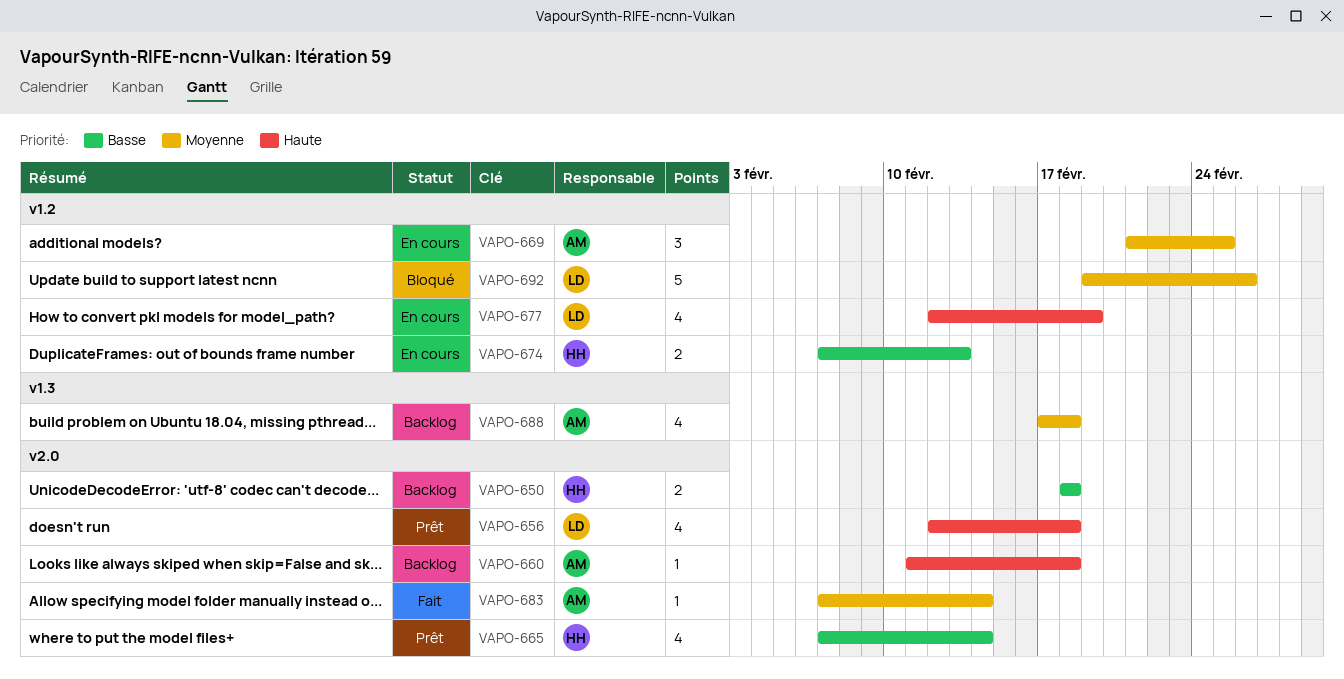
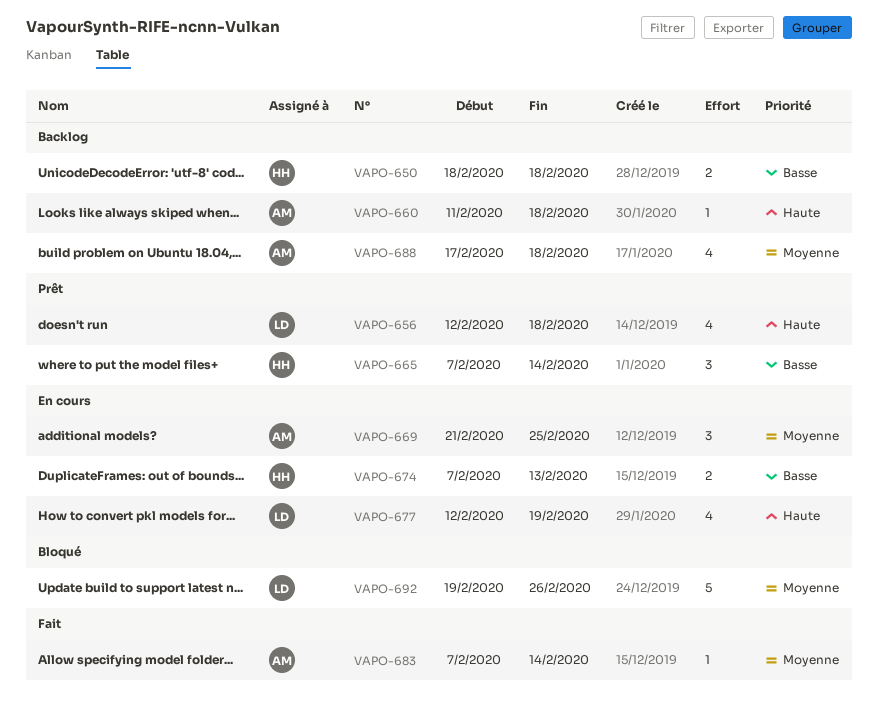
VAPO-665, estimate: 4 -> 3

